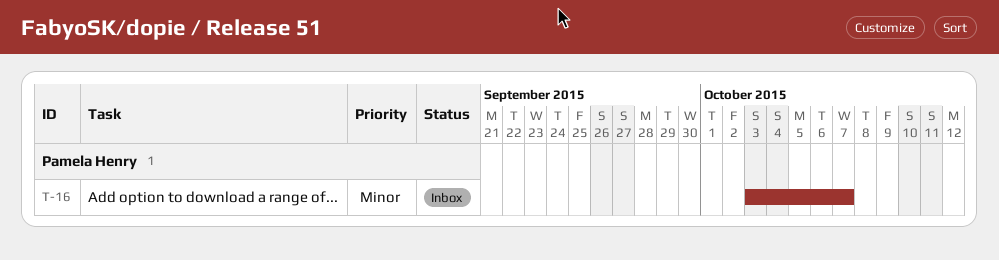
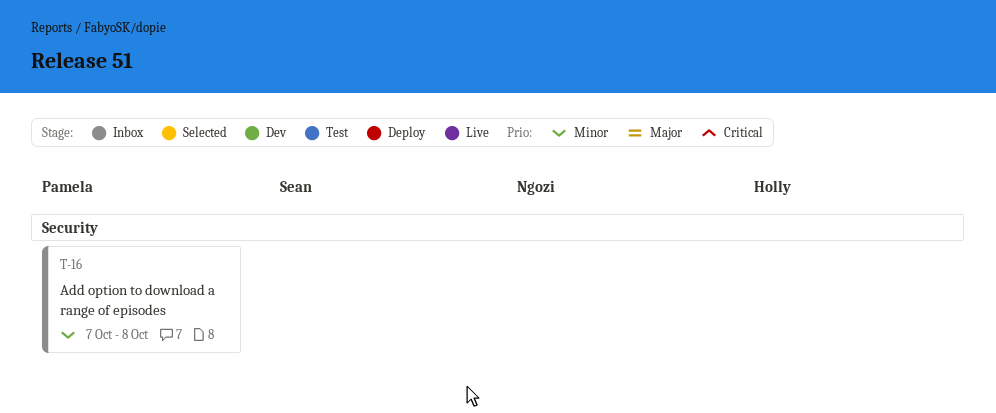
T-16, start: Oct 3 -> Oct 7
T-16, due: Oct 7 -> Oct 8

